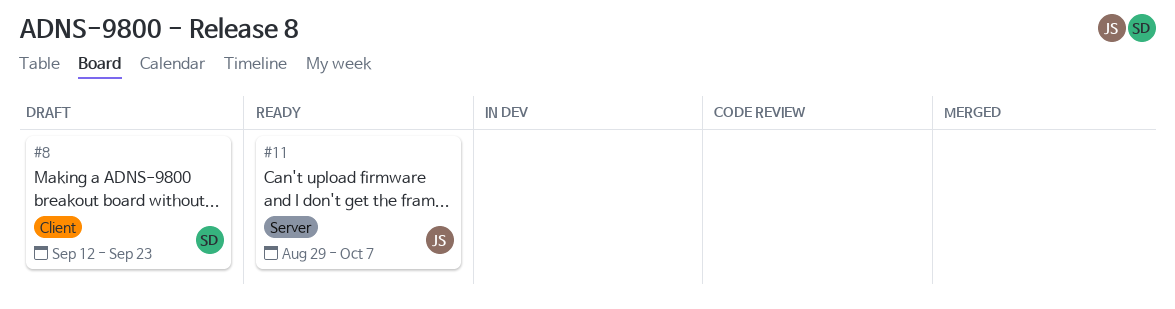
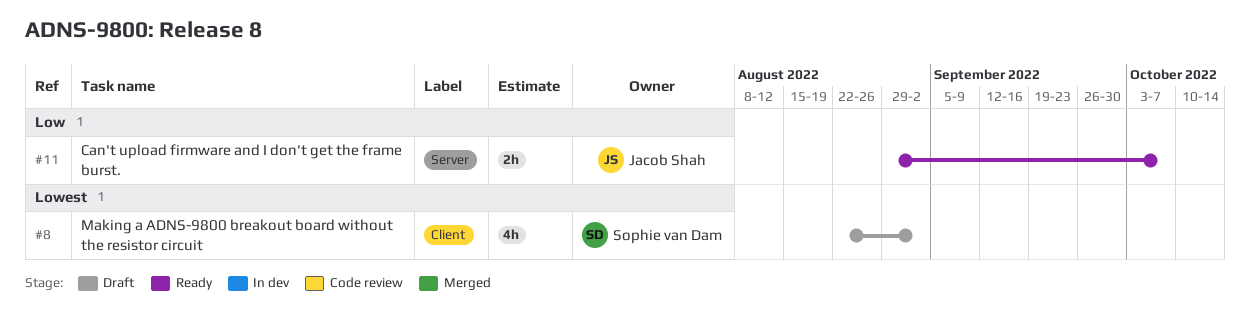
#8, start: Sep 12 -> Aug 22
#8, due: Sep 23 -> Sep 2

